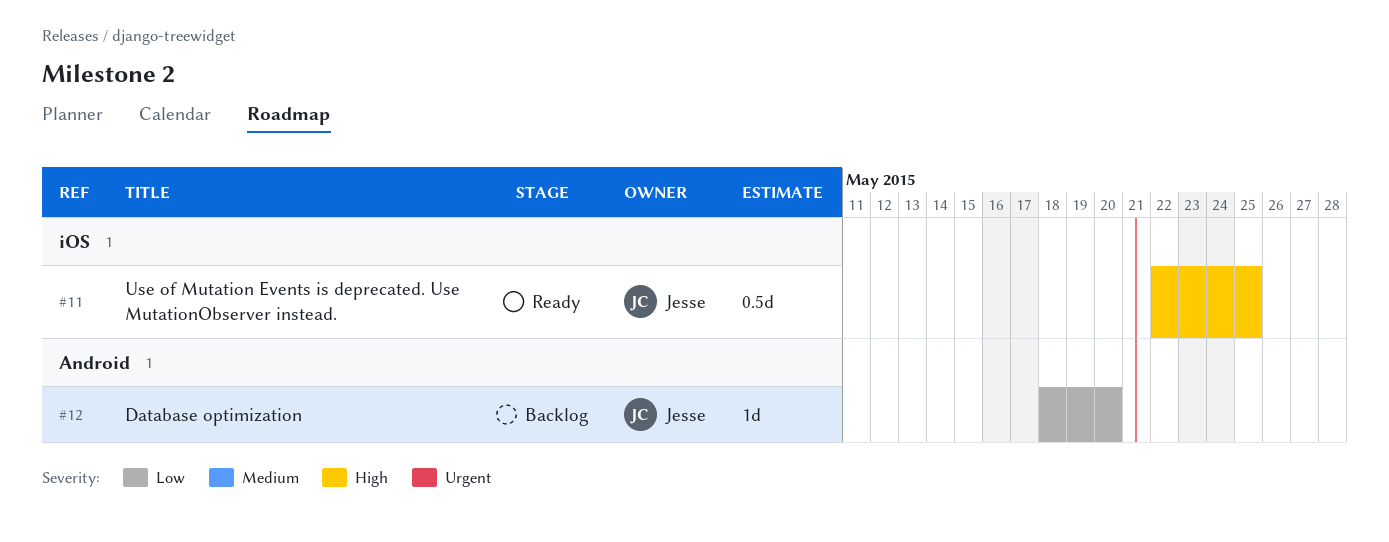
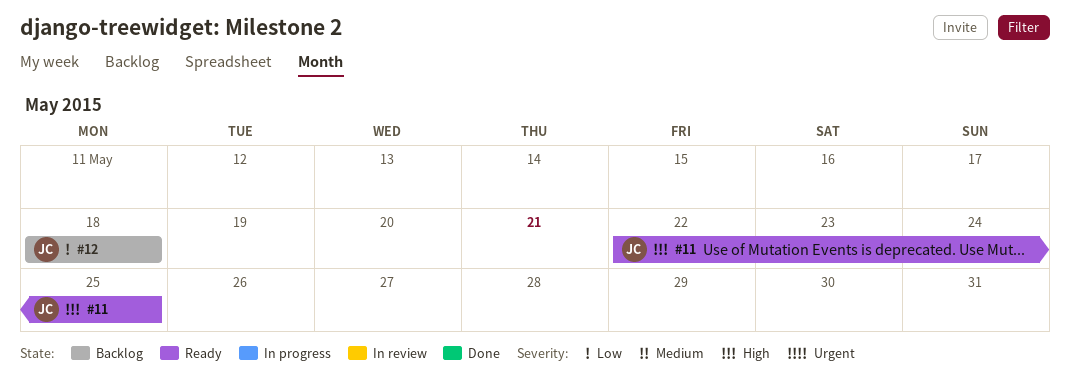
#12, due: May 20 -> May 18

